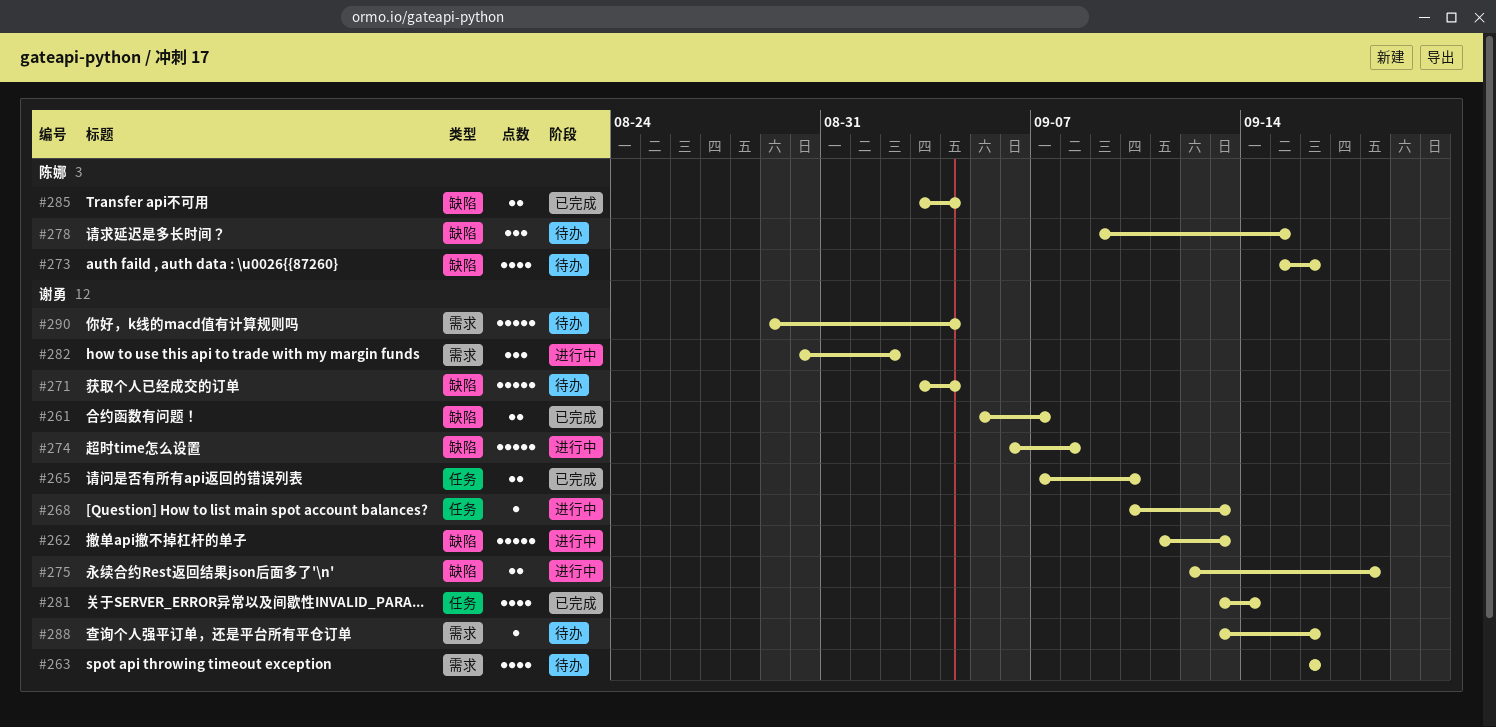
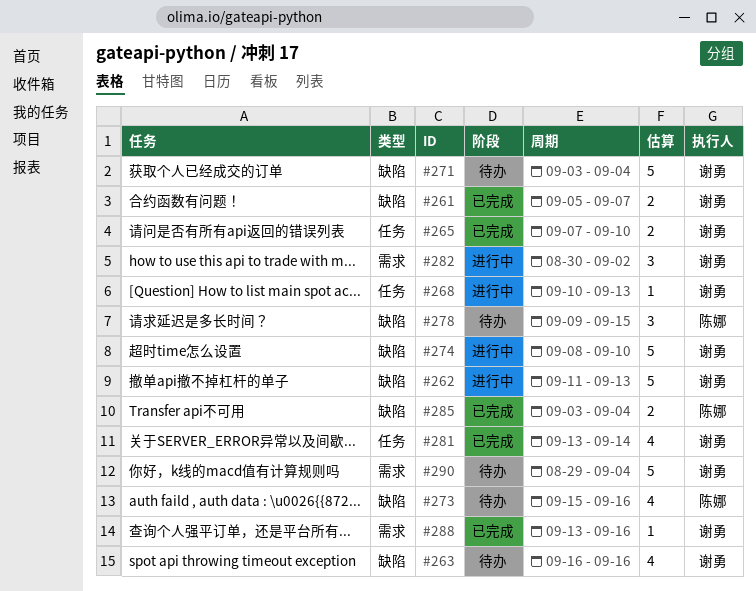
#263, label: 需求 -> 缺陷
#274, start: Sep 6 -> Sep 8
#274, due: Sep 8 -> Sep 10
#275: present -> none
#288, status: 待办 -> 已完成

